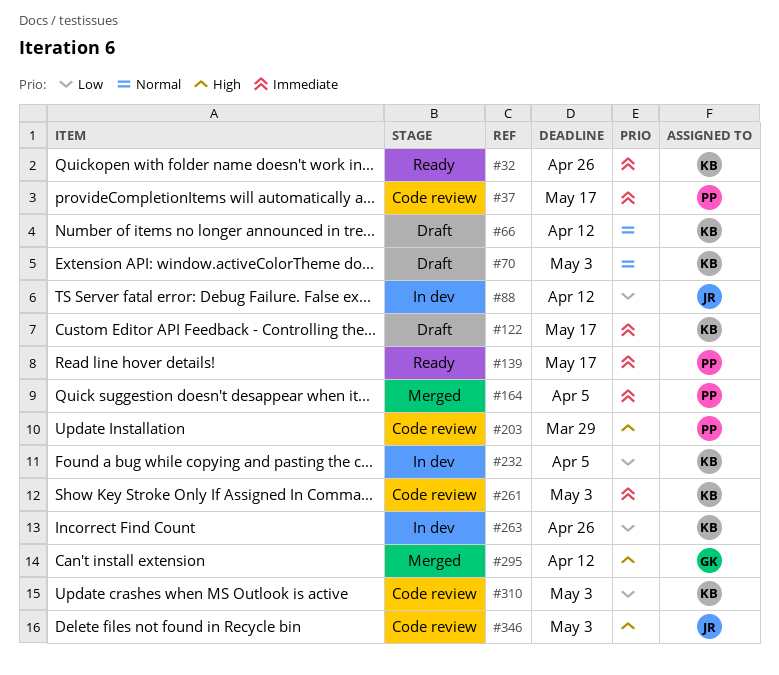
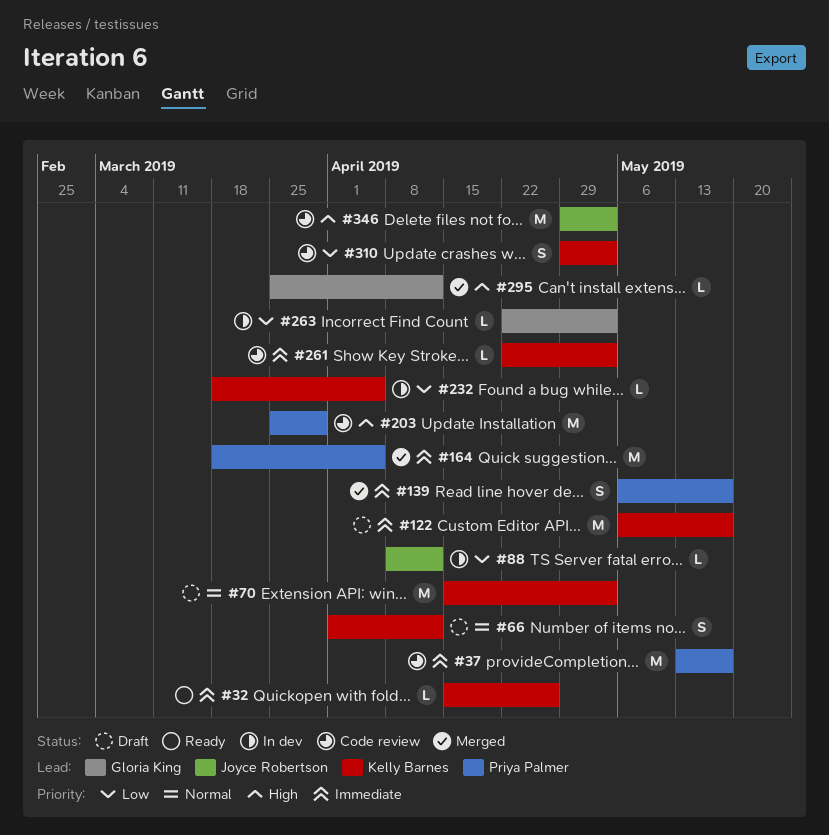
#139, status: Ready -> Merged
#263, owner: Kelly Barnes -> Gloria King
#263, due: Apr 26 -> May 3

